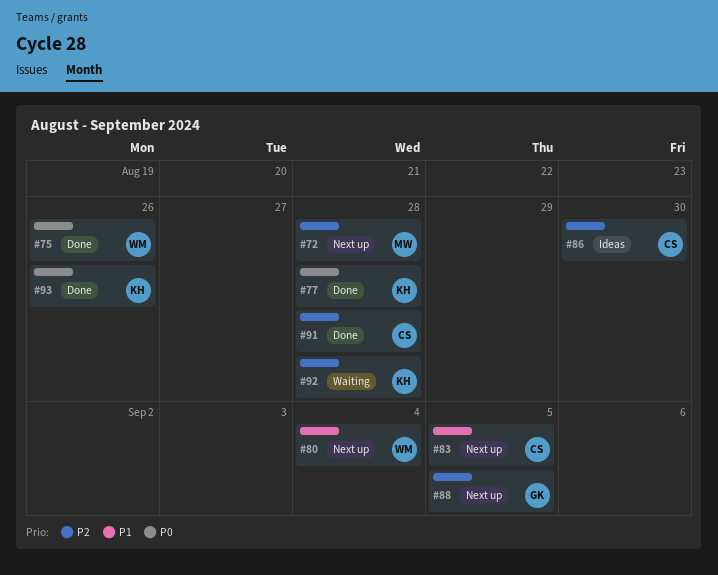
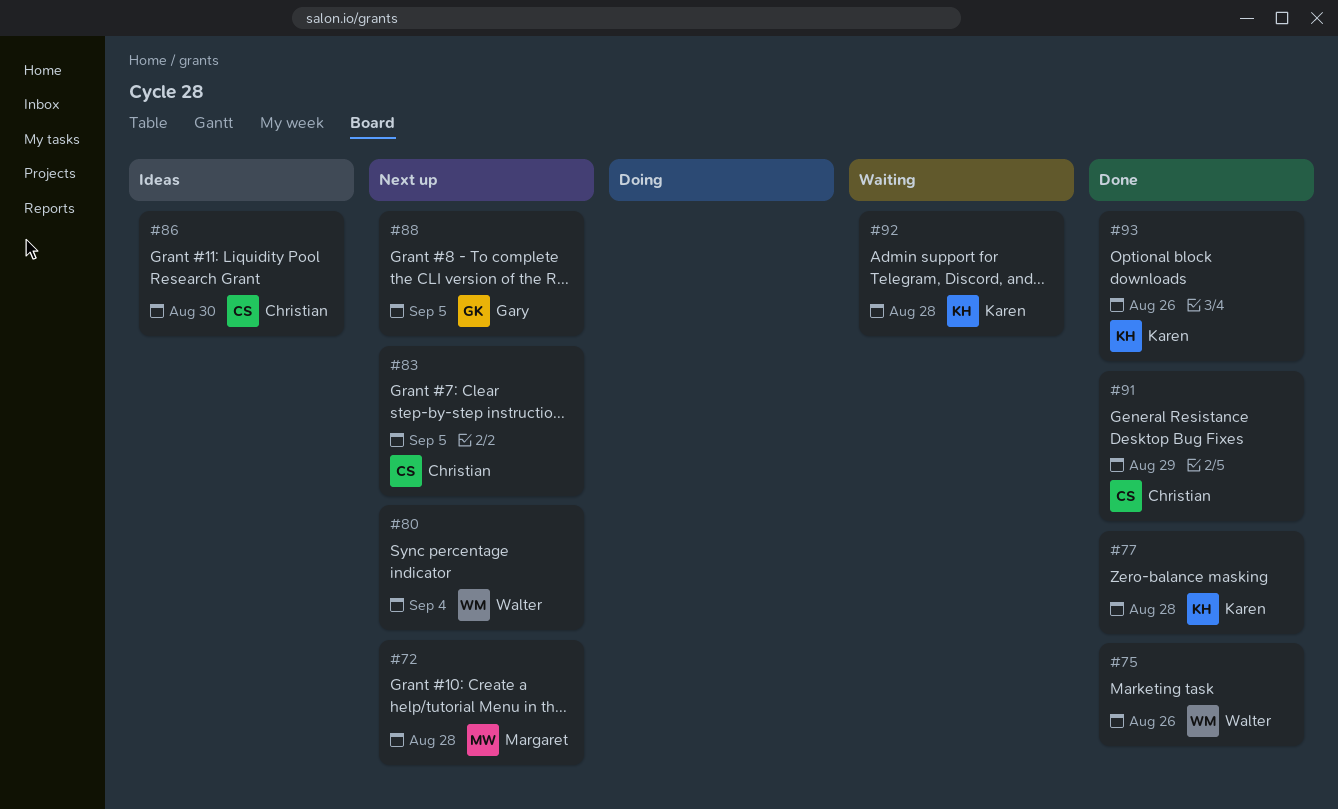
#91, due: Aug 28 -> Aug 29

